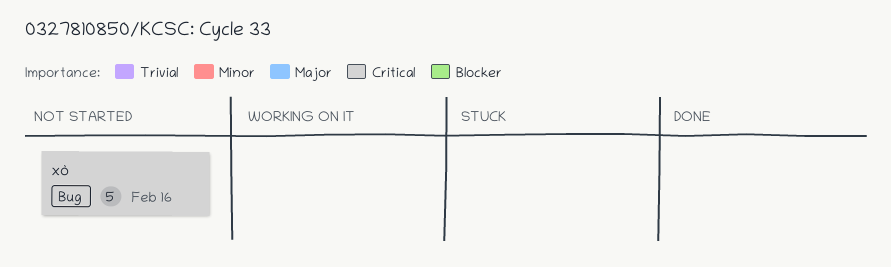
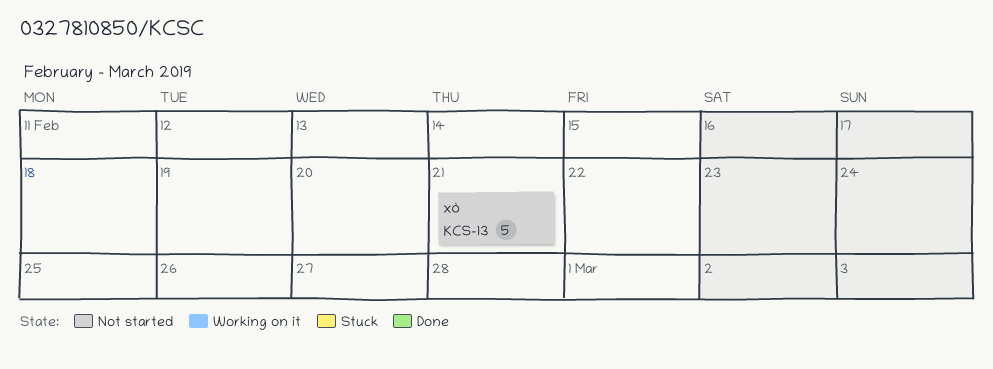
xò, due: Feb 16 -> Feb 21

